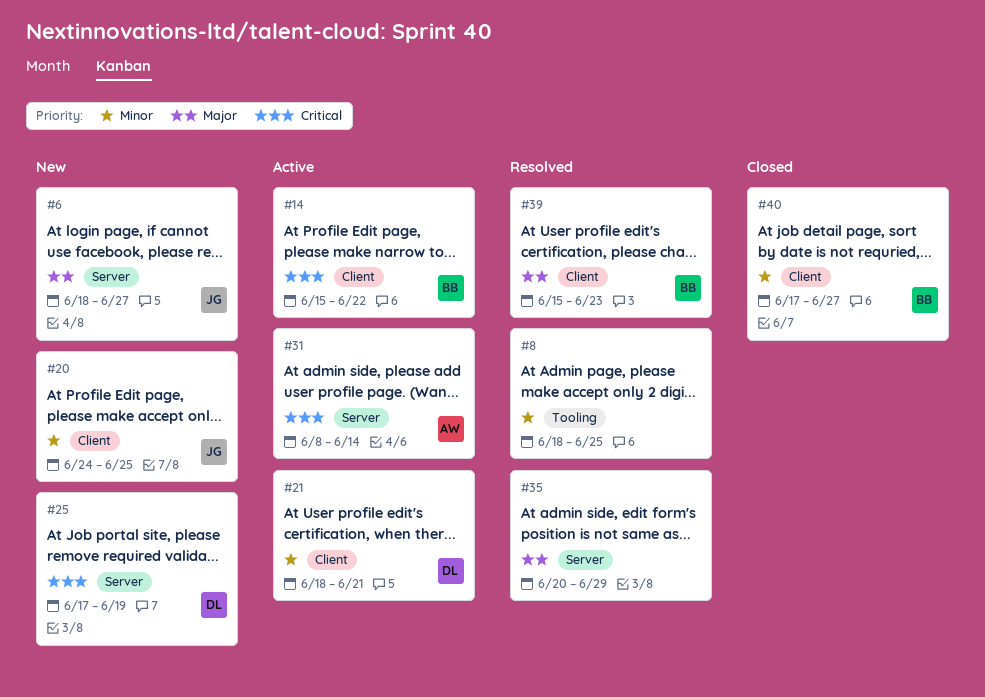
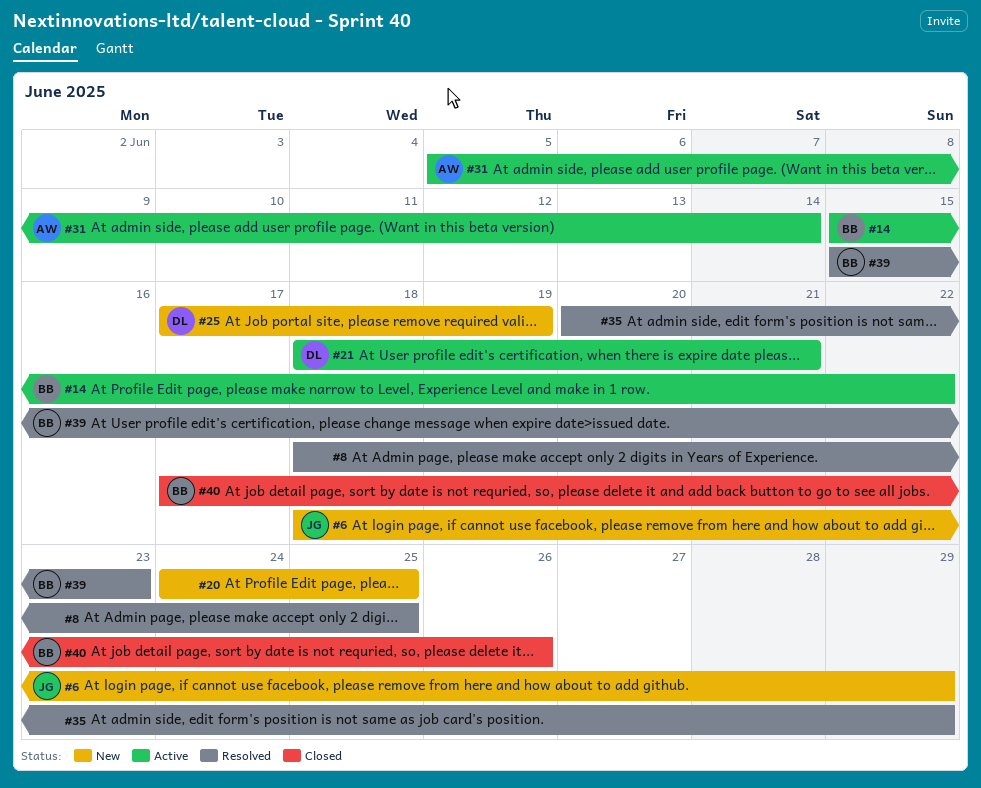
#6, due: Jun 27 -> Jun 29
#20, owner: JG -> none
#31, start: Jun 8 -> Jun 5
#40, due: Jun 27 -> Jun 26

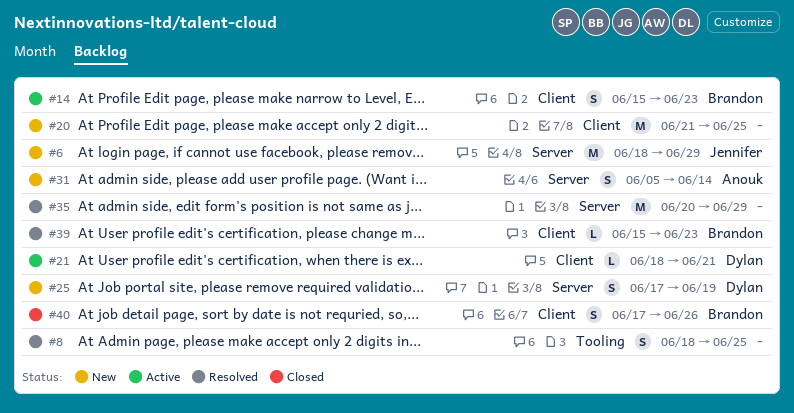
#14, due: Jun 22 -> Jun 23
#20, start: Jun 24 -> Jun 21
#31, status: Active -> New

